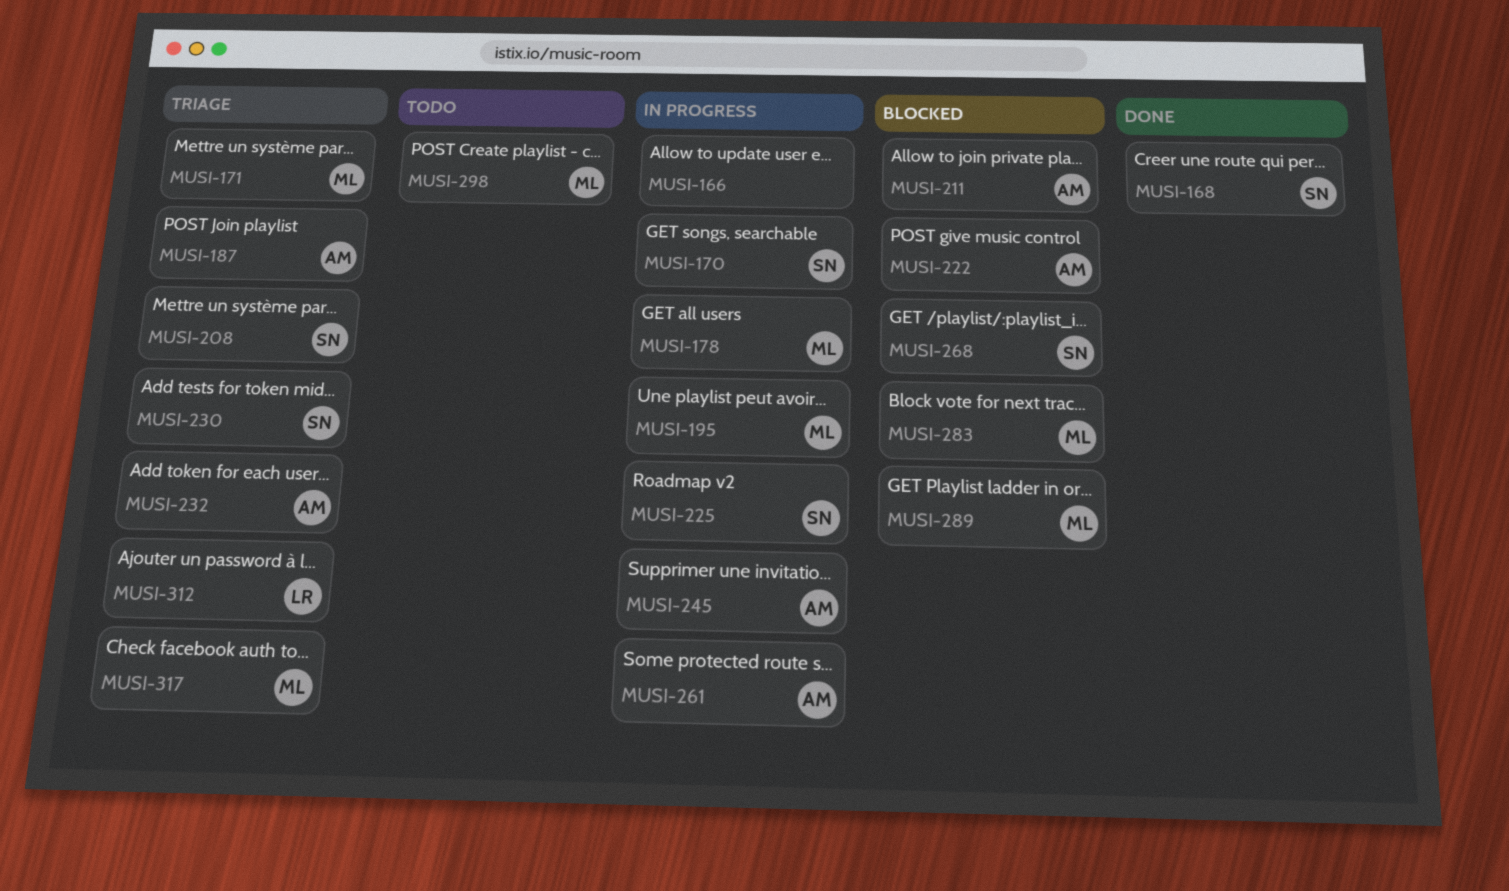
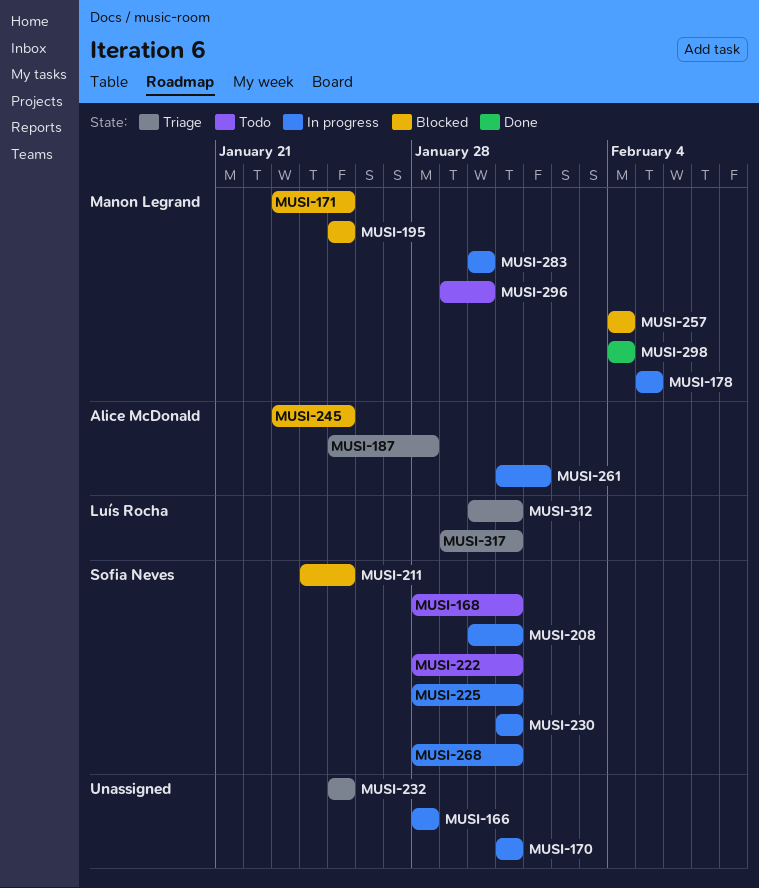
MUSI-168, status: Done -> Todo
MUSI-170, owner: Sofia Neves -> none
MUSI-171, status: Triage -> Blocked
MUSI-195, status: In progress -> Blocked
MUSI-208, status: Triage -> In progress
MUSI-211, owner: Alice McDonald -> Sofia Neves
MUSI-222, status: Blocked -> Todo
MUSI-222, owner: Alice McDonald -> Sofia Neves
MUSI-230, status: Triage -> In progress
MUSI-232, owner: Alice McDonald -> none
MUSI-245, status: In progress -> Blocked
MUSI-257: none -> present
MUSI-268, status: Blocked -> In progress
MUSI-283, status: Blocked -> In progress
MUSI-289: present -> none
MUSI-296: none -> present
MUSI-298, status: Todo -> Done
MUSI-317, owner: Manon Legrand -> Luís Rocha

